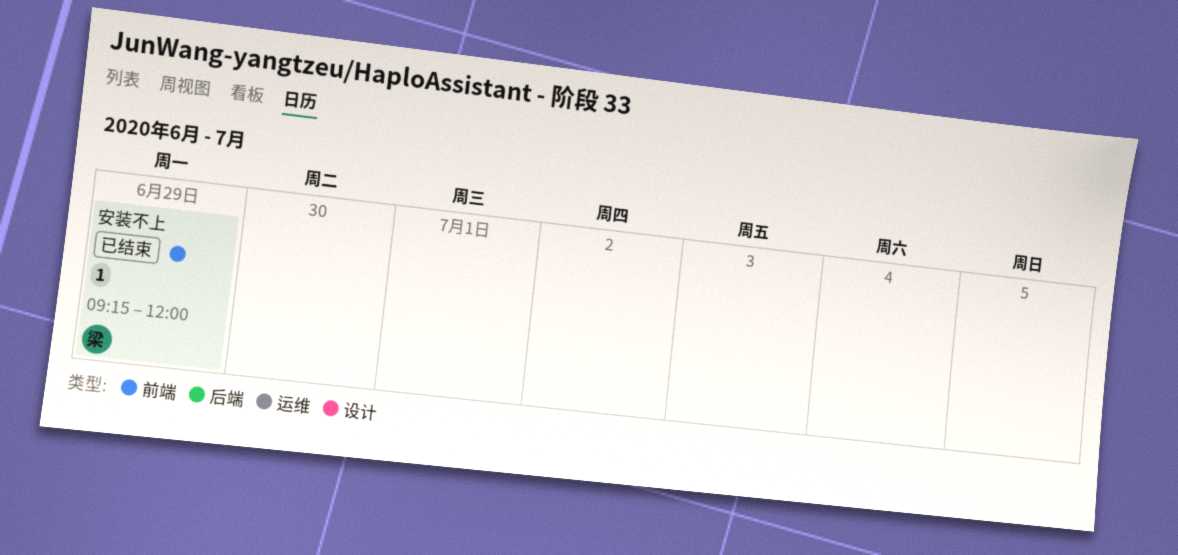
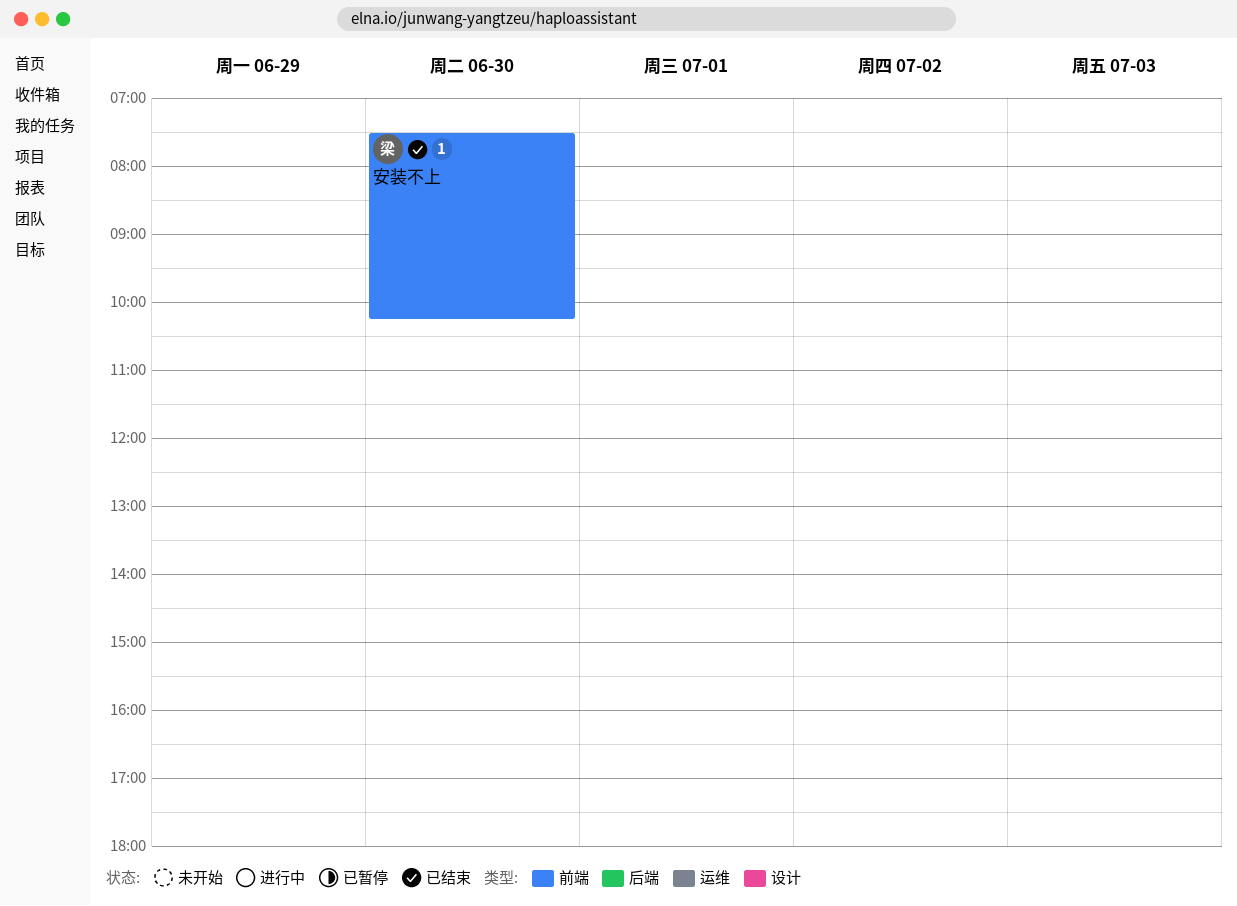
安装不上, day: Jun 29 -> Jun 30
安装不上, begins: 09:15 -> 07:30
安装不上, ends: 12:00 -> 10:15

